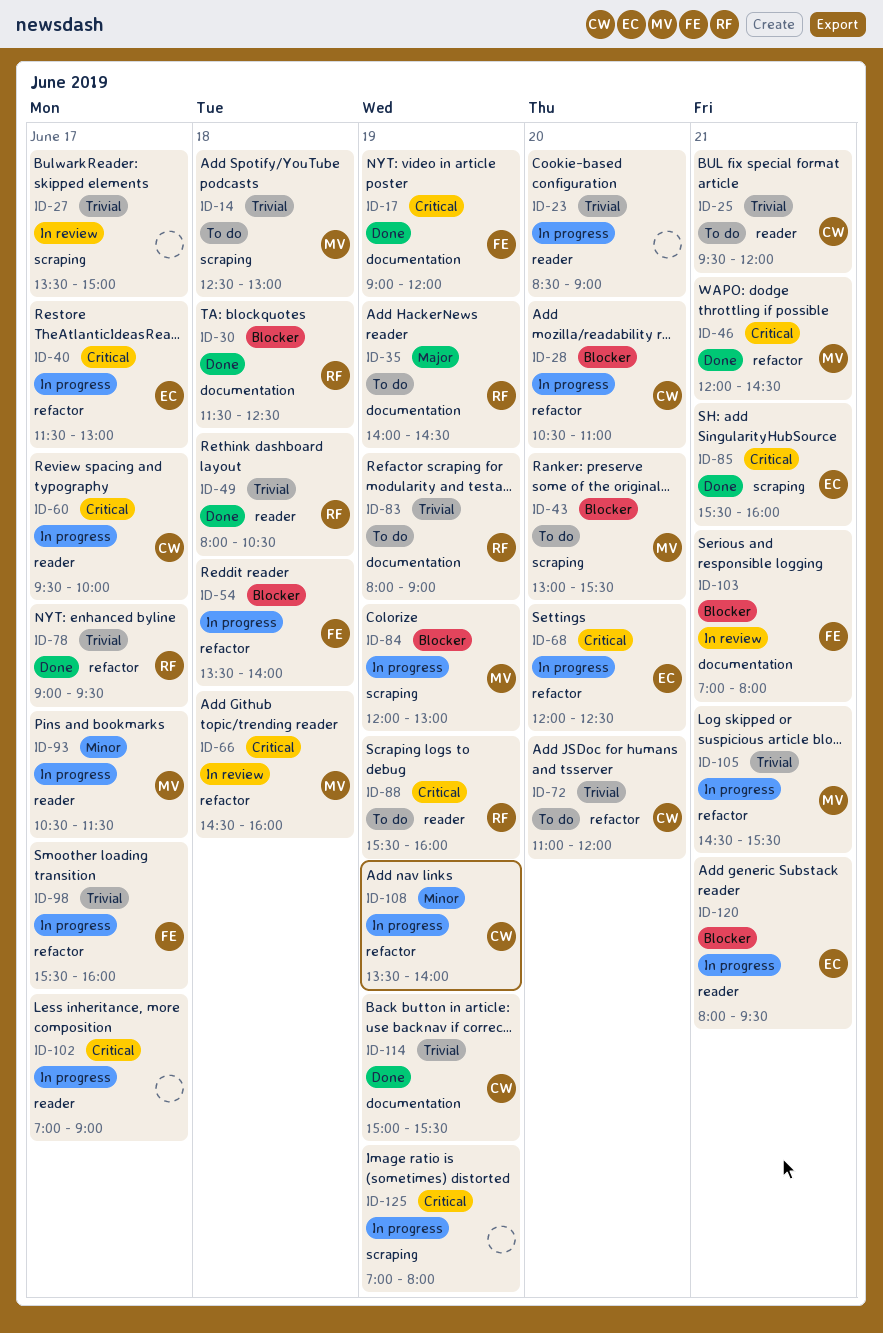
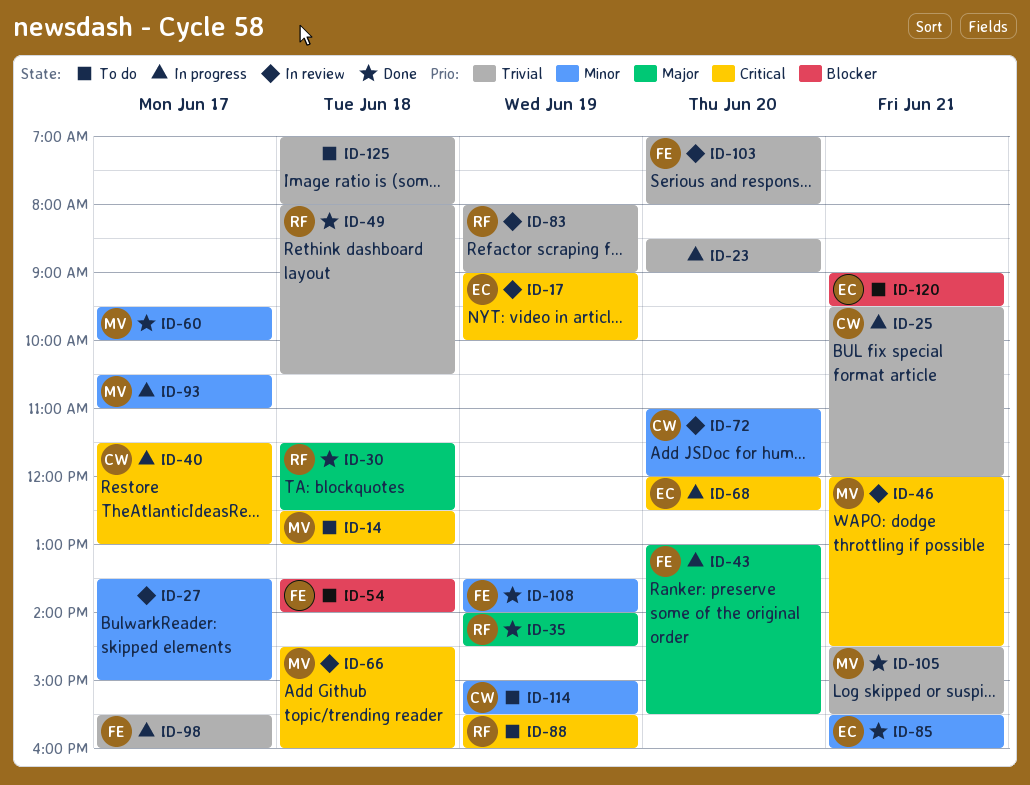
ID-14, priority: Trivial -> Critical
ID-17, status: Done -> In review
ID-17, owner: FE -> EC
ID-17, ends: 12:00 -> 10:00
ID-25, status: To do -> In progress
ID-27, priority: Trivial -> Minor
ID-28: present -> none
ID-30, priority: Blocker -> Major
ID-35, status: To do -> Done
ID-40, owner: EC -> CW
ID-43, status: To do -> In progress
ID-43, owner: MV -> FE
ID-43, priority: Blocker -> Major
ID-46, status: Done -> In review
ID-54, status: In progress -> To do
ID-60, status: In progress -> Done
ID-60, owner: CW -> MV
ID-60, priority: Critical -> Minor
ID-72, status: To do -> In review
ID-72, priority: Trivial -> Minor
ID-78: present -> none
ID-83, status: To do -> In review
ID-84: present -> none
ID-85, priority: Critical -> Minor
ID-93, ends: 11:30 -> 11:00
ID-102: present -> none
ID-103, priority: Blocker -> Trivial
ID-103, day: Jun 21 -> Jun 20
ID-105, status: In progress -> Done
ID-108, status: In progress -> Done
ID-108, owner: CW -> FE
ID-114, status: Done -> To do
ID-114, priority: Trivial -> Minor
ID-120, status: In progress -> To do
ID-120, begins: 08:00 -> 09:00
ID-125, status: In progress -> To do
ID-125, priority: Critical -> Trivial
ID-125, day: Jun 19 -> Jun 18

